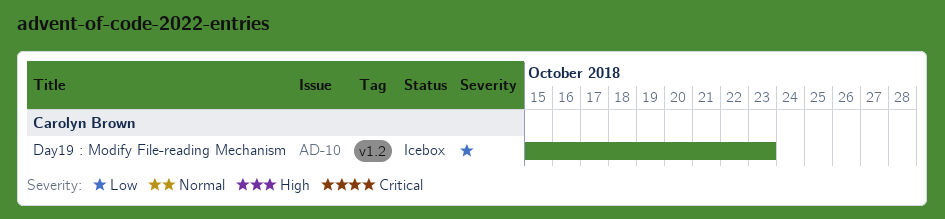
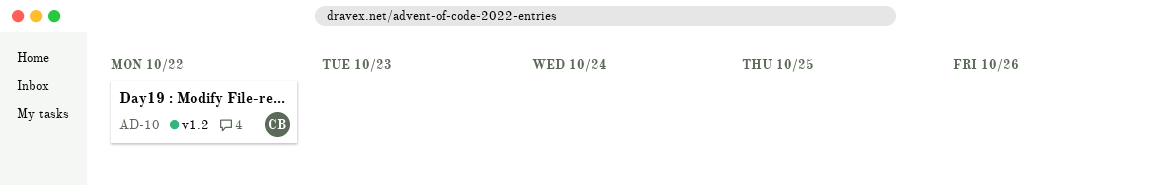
AD-10, due: Oct 23 -> Oct 22

